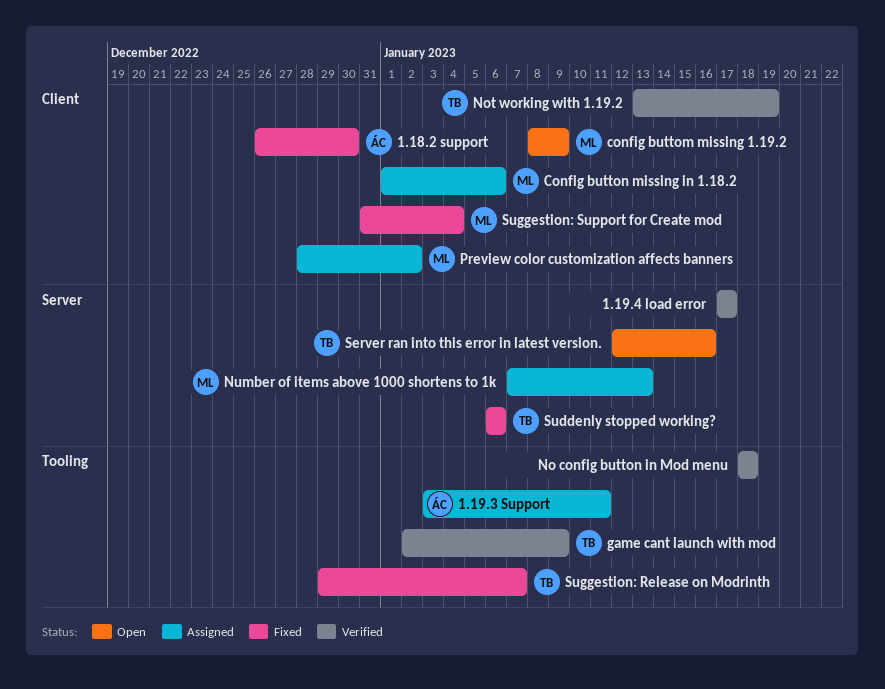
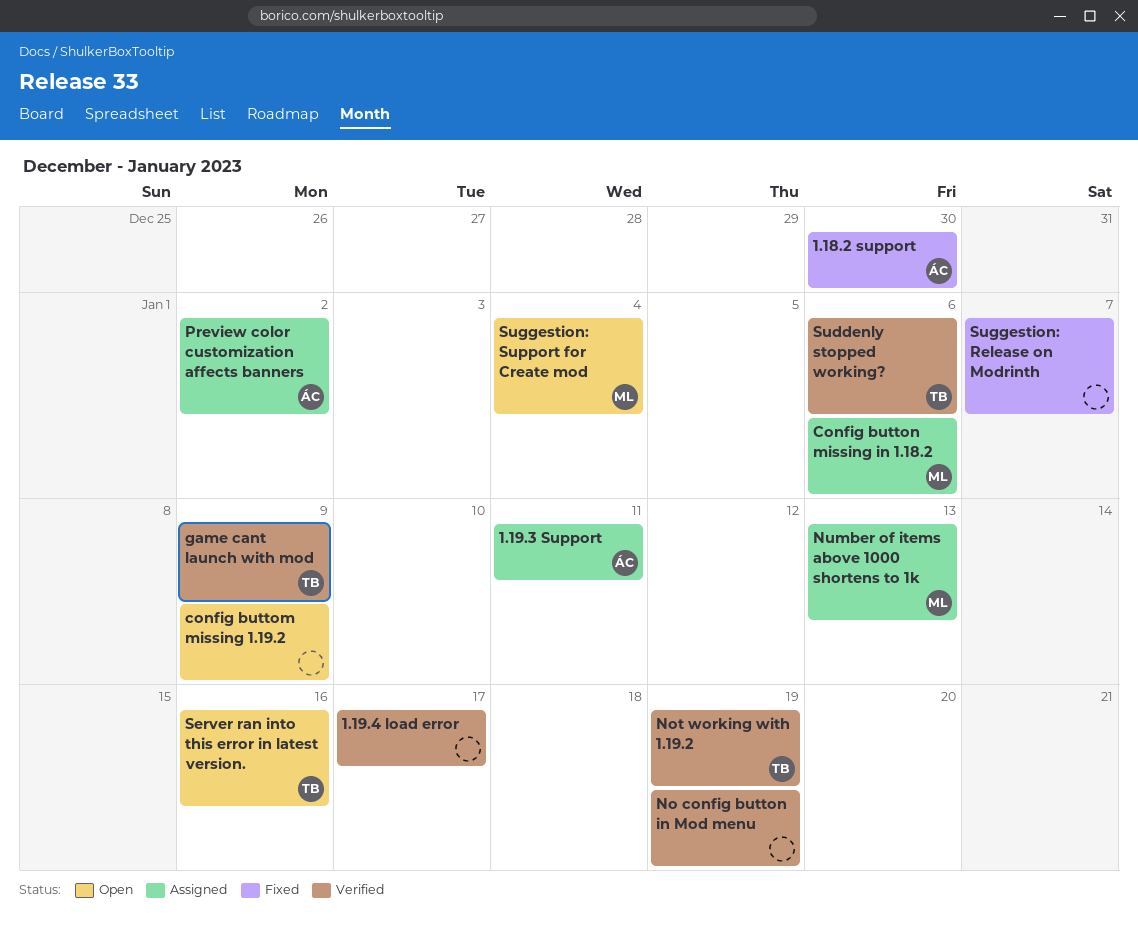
config buttom missing 1.19.2, owner: ML -> none
No config button in Mod menu, due: Jan 18 -> Jan 19
Preview color customization affects banners, owner: ML -> ÁC
Suddenly stopped working?, status: Fixed -> Verified
Suggestion: Release on Modrinth, owner: TB -> none
Suggestion: Support for Create mod, status: Fixed -> Open

